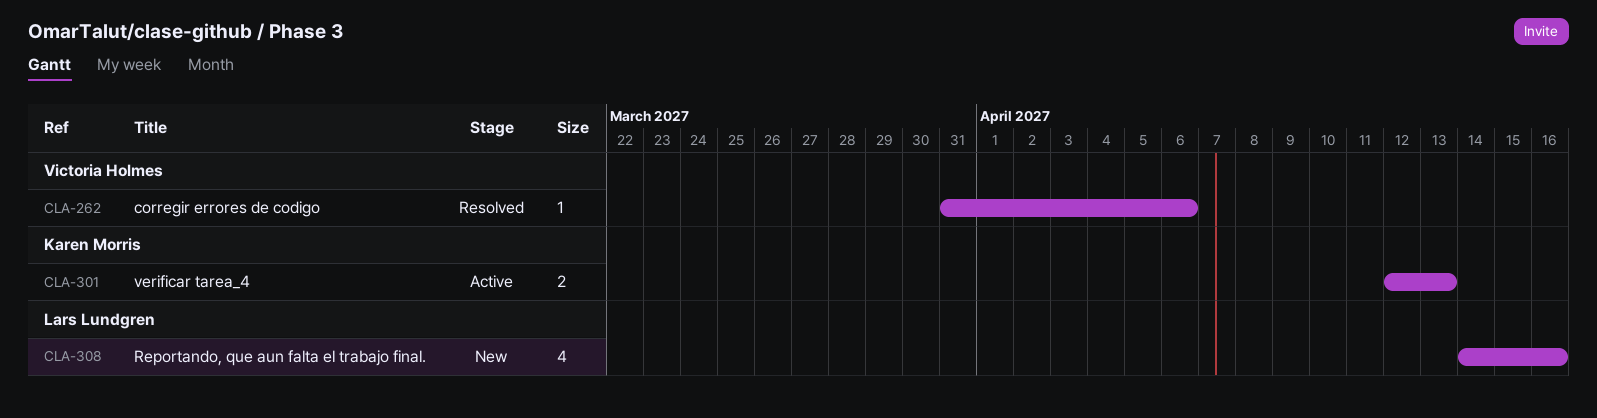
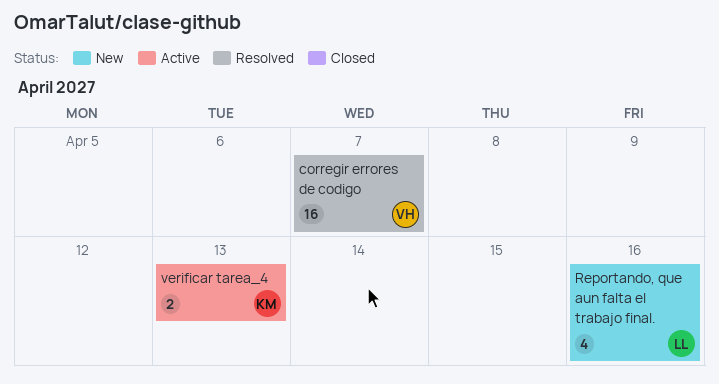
corregir errores de codigo, estimate: 1 -> 16
corregir errores de codigo, due: Apr 6 -> Apr 7

